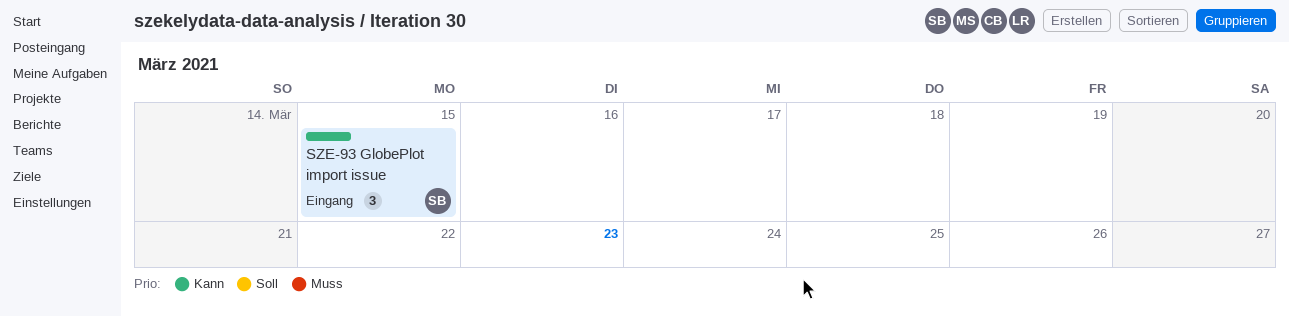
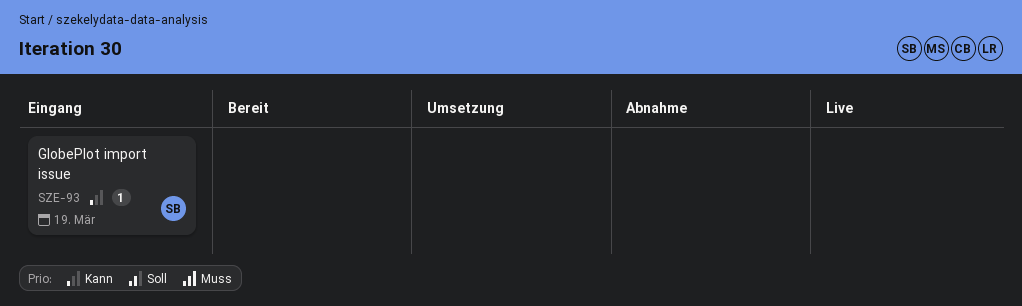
SZE-93, estimate: 3 -> 1
SZE-93, due: Mar 15 -> Mar 19

